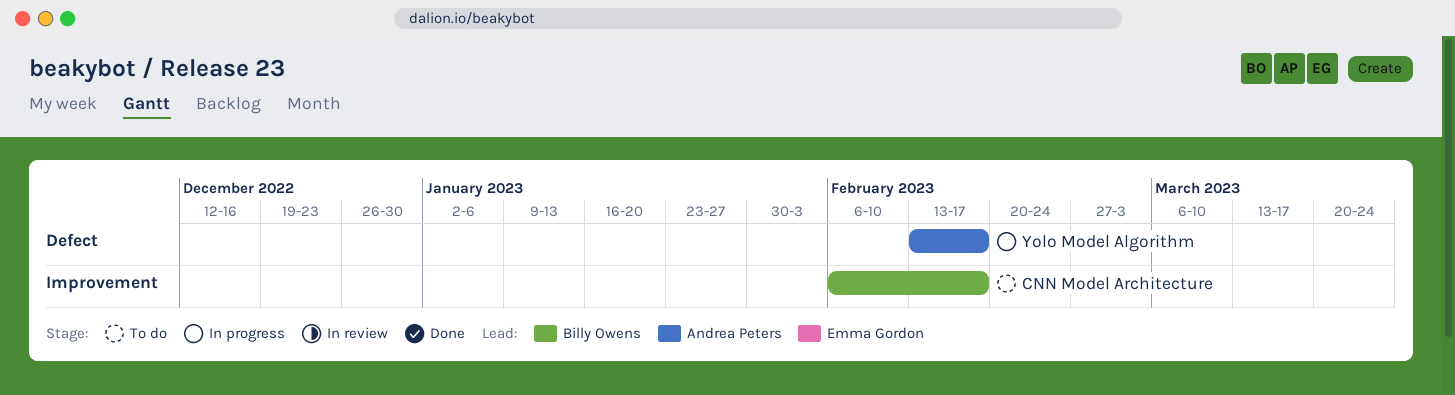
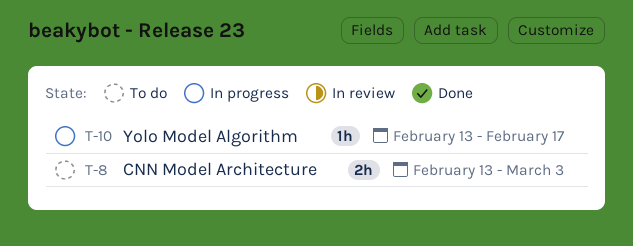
CNN Model Architecture, start: Feb 6 -> Feb 13
CNN Model Architecture, due: Feb 17 -> Mar 3

